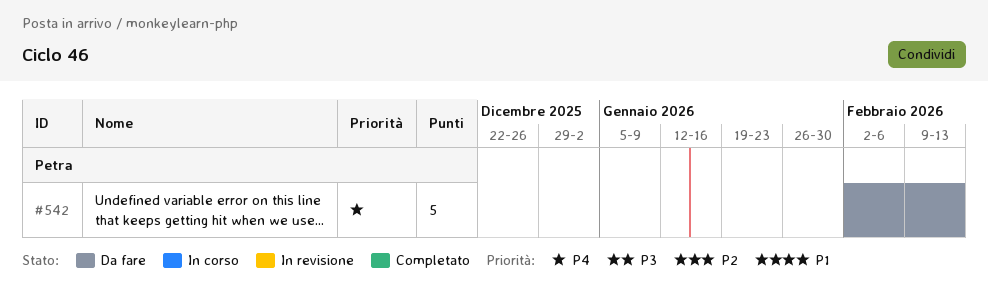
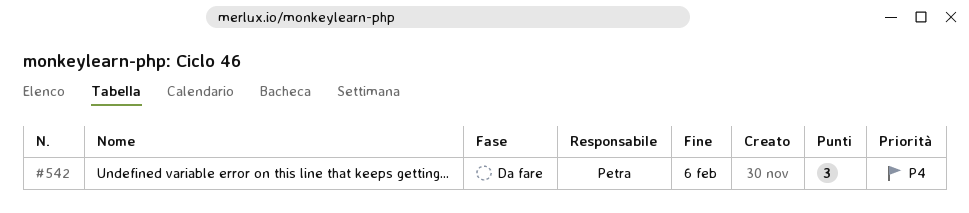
#542, estimate: 5 -> 3
#542, due: Feb 13 -> Feb 6

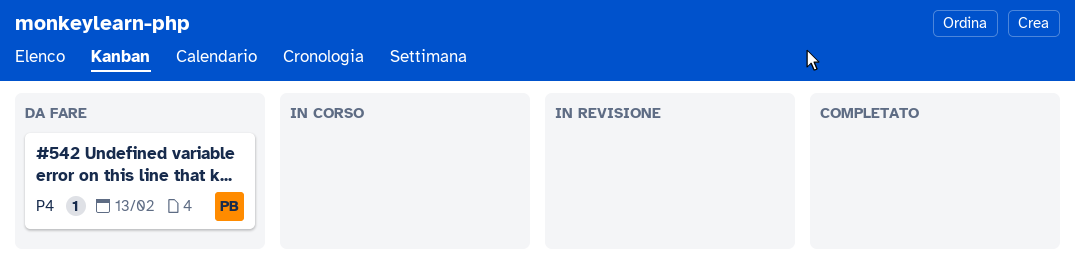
#542, estimate: 3 -> 1
#542, due: Feb 6 -> Feb 13

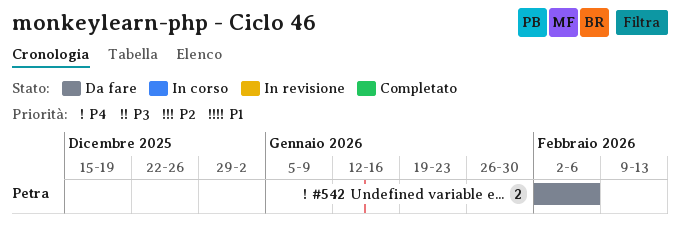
#542, estimate: 1 -> 2
#542, due: Feb 13 -> Feb 6

